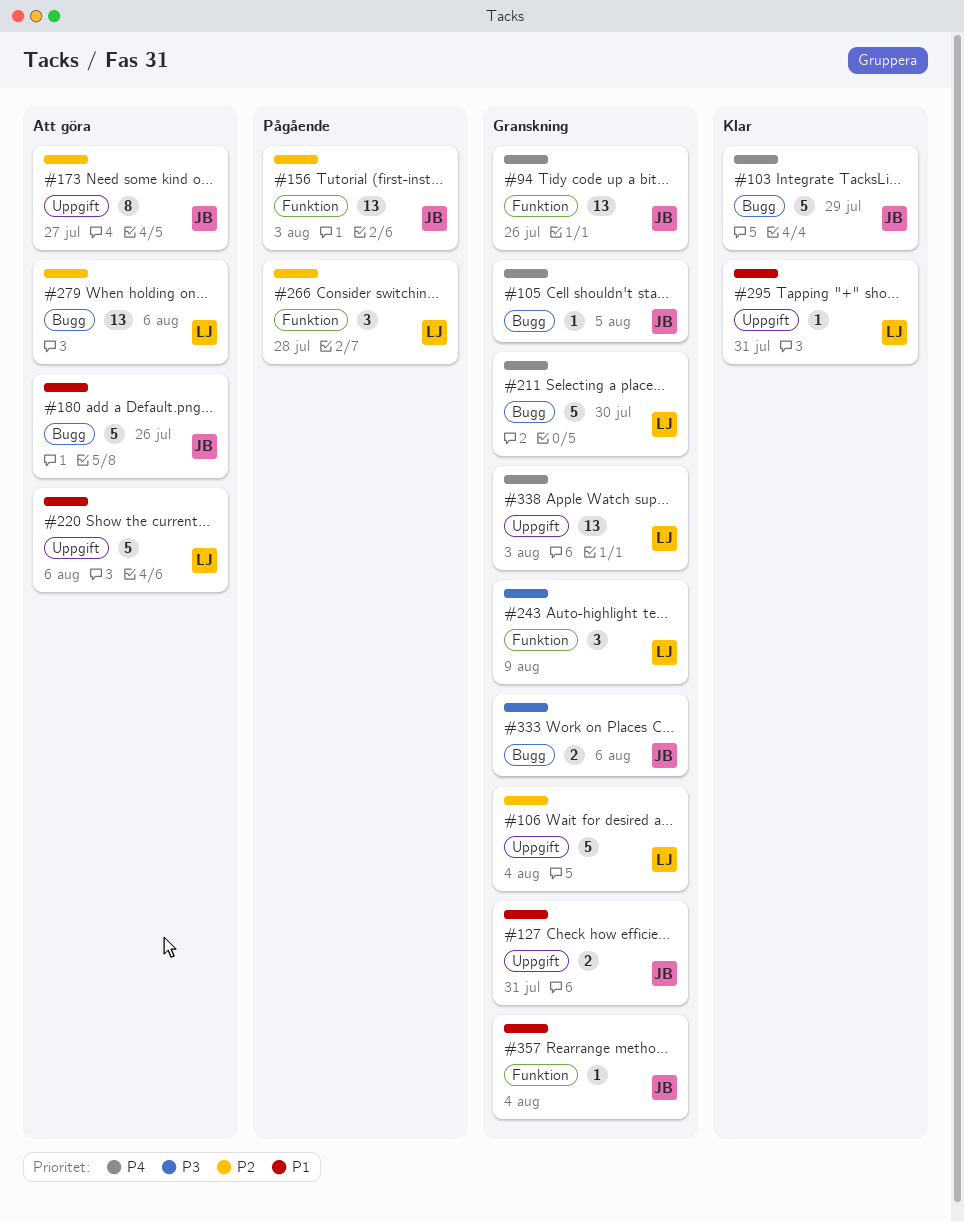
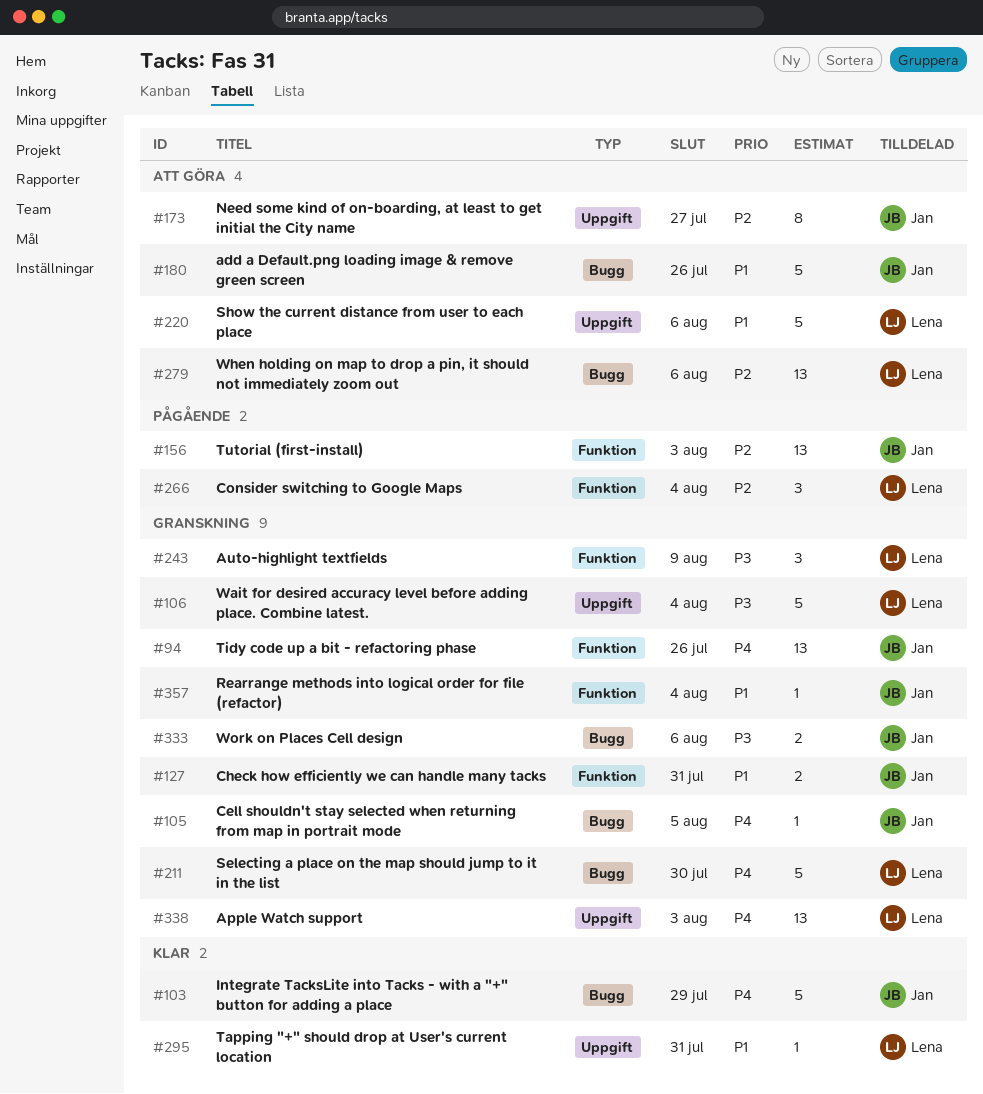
#106, priority: P2 -> P3
#127, label: Uppgift -> Funktion
#266, due: Jul 28 -> Aug 4

